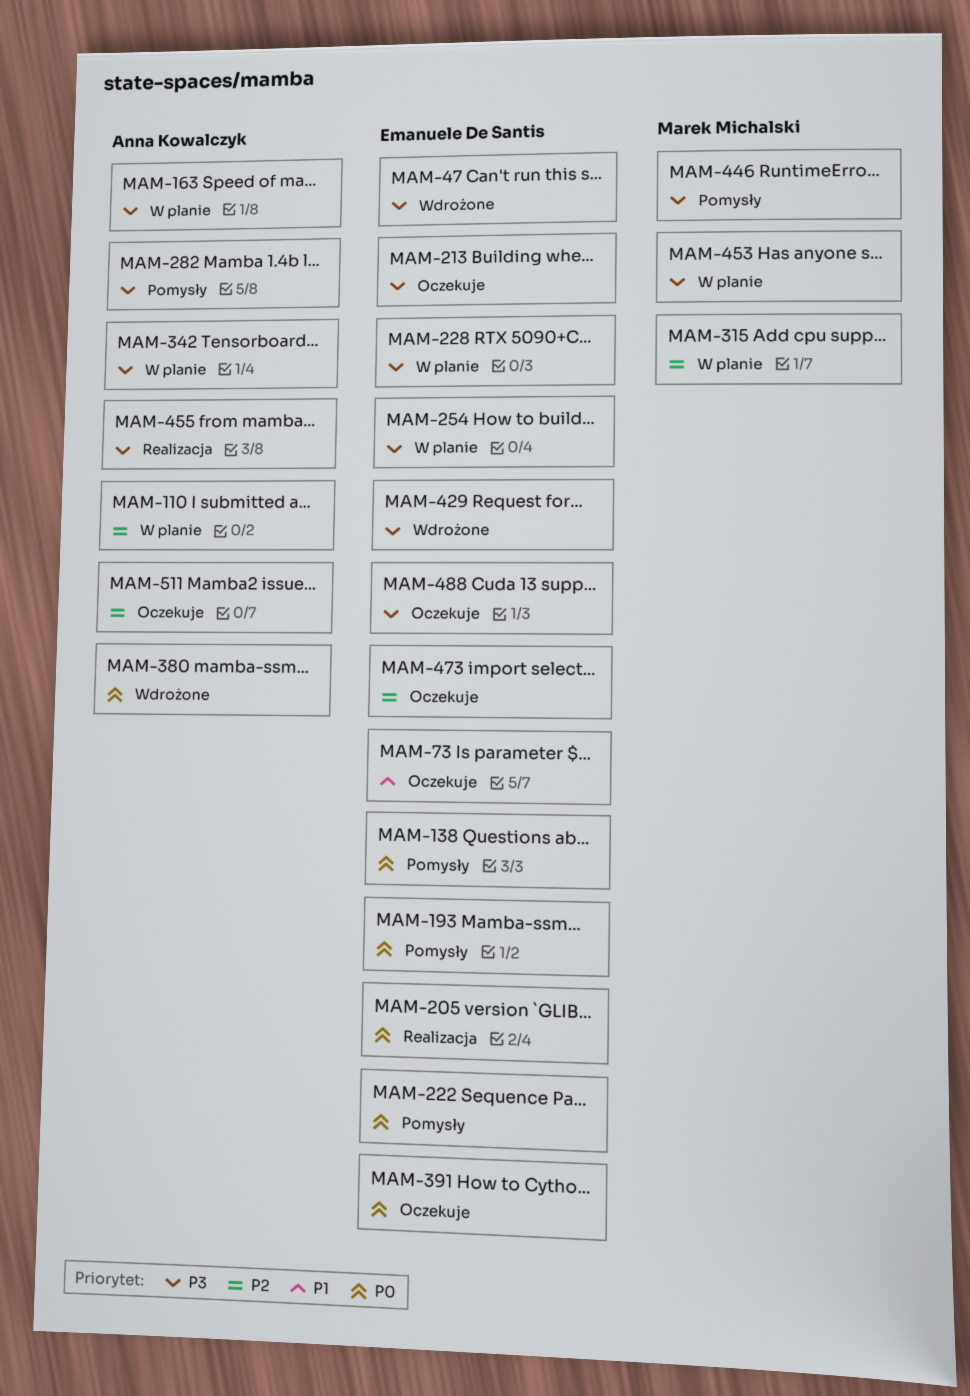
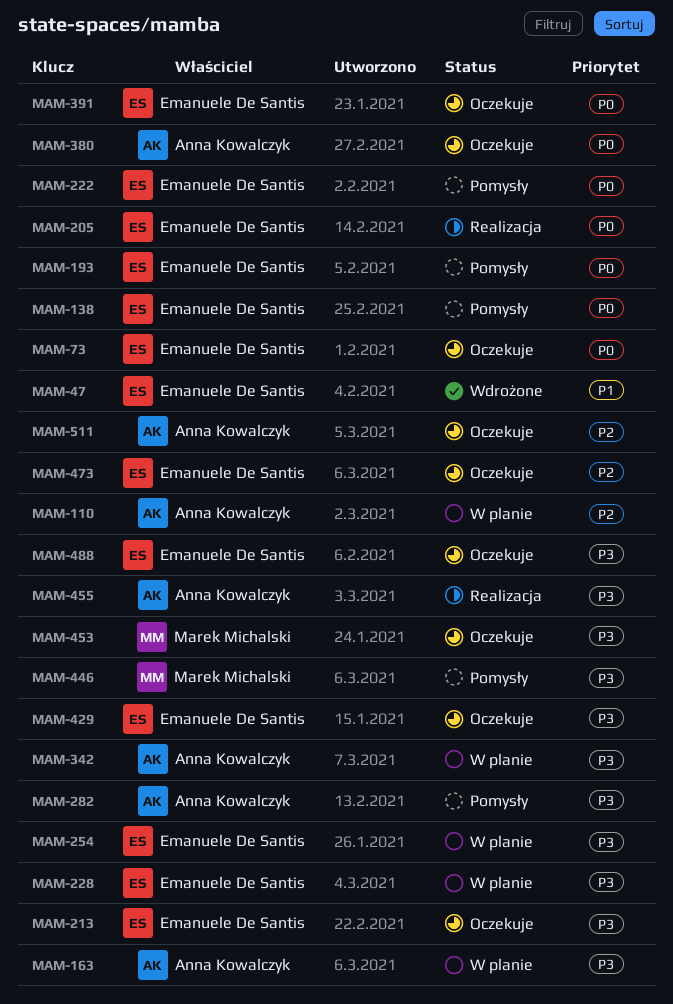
MAM-47, priority: P3 -> P1
MAM-73, priority: P1 -> P0
MAM-315: present -> none
MAM-380, status: Wdrożone -> Oczekuje
MAM-429, status: Wdrożone -> Oczekuje
MAM-453, status: W planie -> Oczekuje

